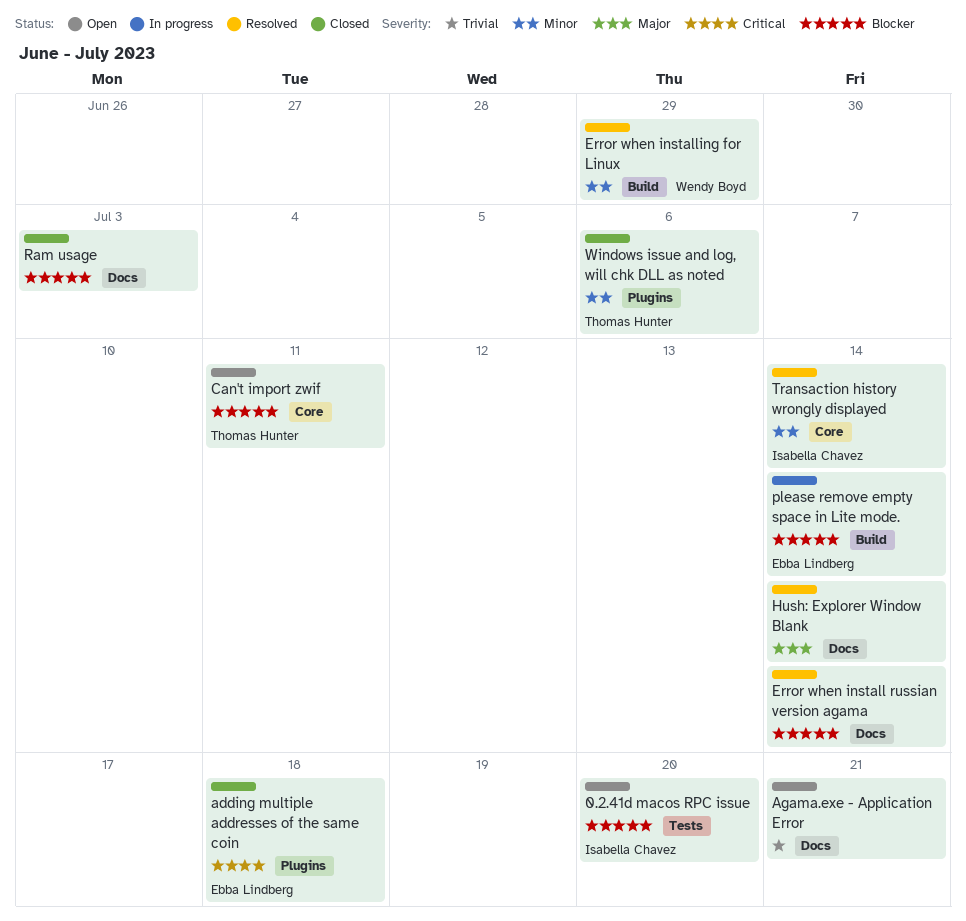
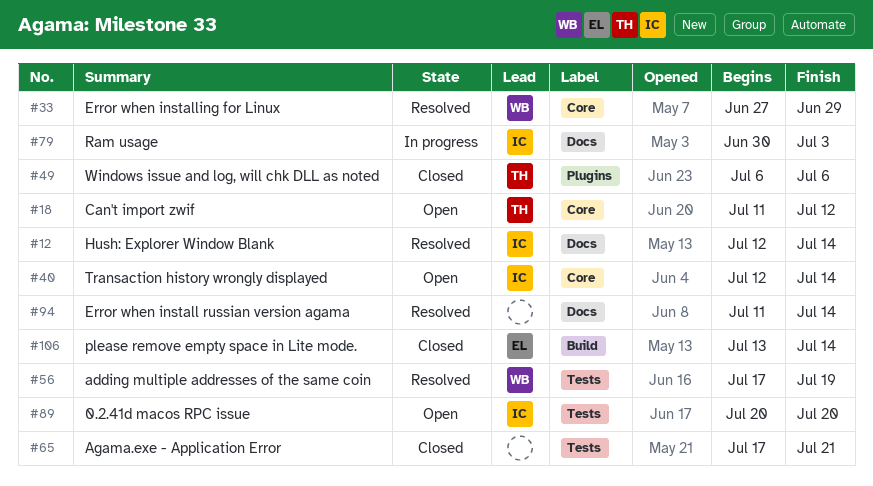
adding multiple addresses of the same coin, status: Closed -> Resolved
adding multiple addresses of the same coin, owner: Ebba Lindberg -> Wendy Boyd
adding multiple addresses of the same coin, label: Plugins -> Tests
adding multiple addresses of the same coin, due: Jul 18 -> Jul 19
Agama.exe - Application Error, status: Open -> Closed
Agama.exe - Application Error, label: Docs -> Tests
Can't import zwif, due: Jul 11 -> Jul 12
Error when installing for Linux, label: Build -> Core
Hush: Explorer Window Blank, owner: none -> Isabella Chavez
please remove empty space in Lite mode., status: In progress -> Closed
Ram usage, status: Closed -> In progress
Ram usage, owner: none -> Isabella Chavez
Transaction history wrongly displayed, status: Resolved -> Open

